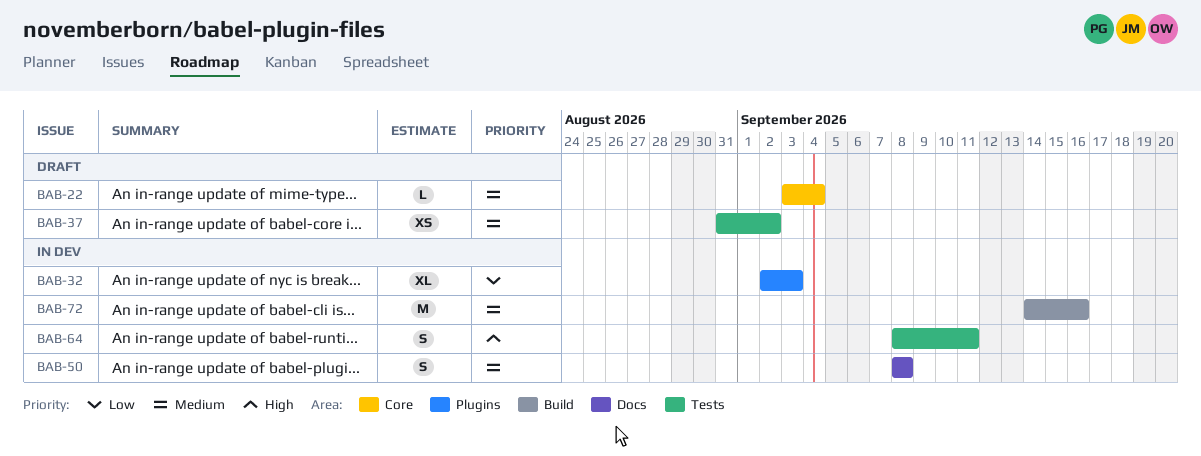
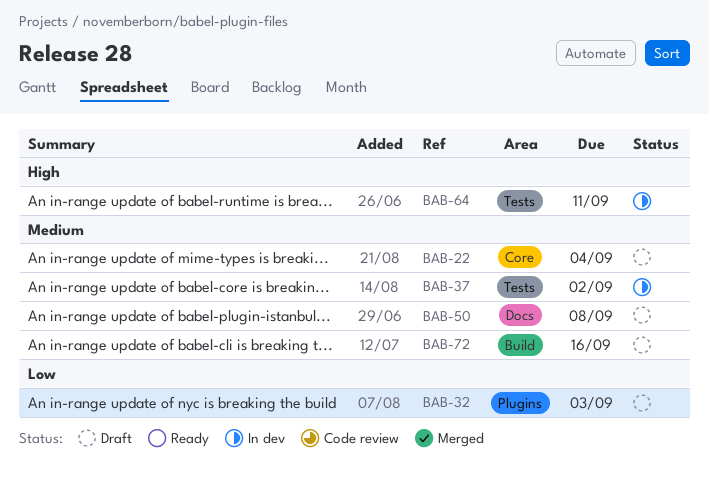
BAB-32, status: In dev -> Draft
BAB-37, status: Draft -> In dev
BAB-50, status: In dev -> Draft
BAB-72, status: In dev -> Draft

